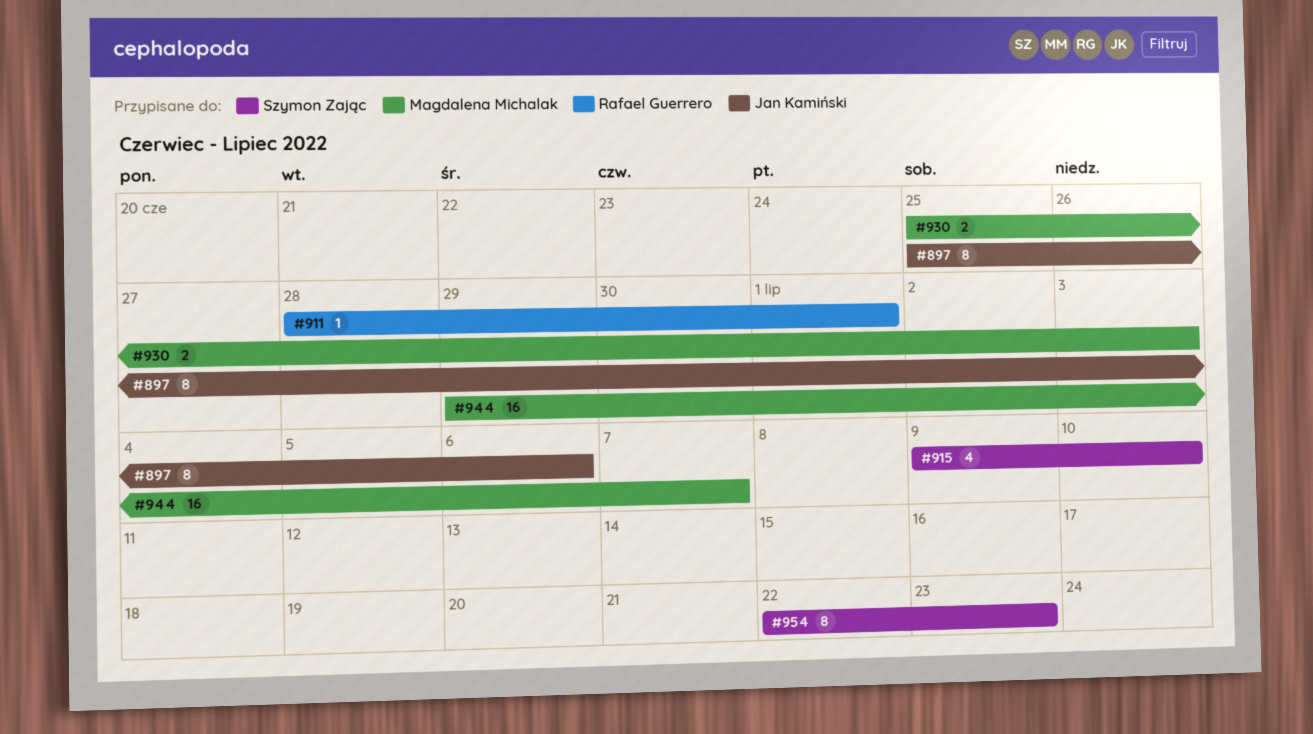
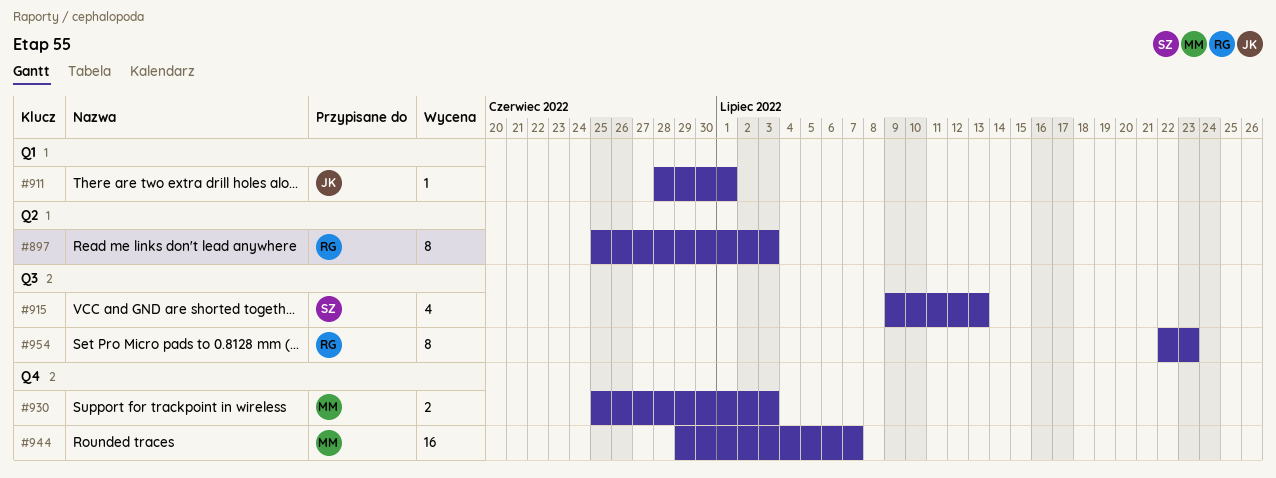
#897, owner: Jan Kamiński -> Rafael Guerrero
#897, due: Jul 6 -> Jul 3
#911, owner: Rafael Guerrero -> Jan Kamiński
#915, due: Jul 10 -> Jul 13
#954, owner: Szymon Zając -> Rafael Guerrero

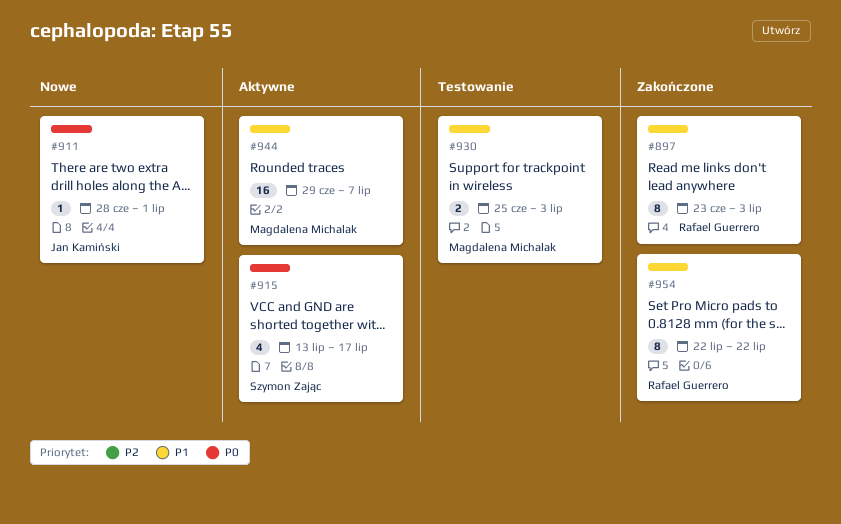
#897, start: Jun 25 -> Jun 23
#915, start: Jul 9 -> Jul 13
#915, due: Jul 13 -> Jul 17
#954, due: Jul 23 -> Jul 22

